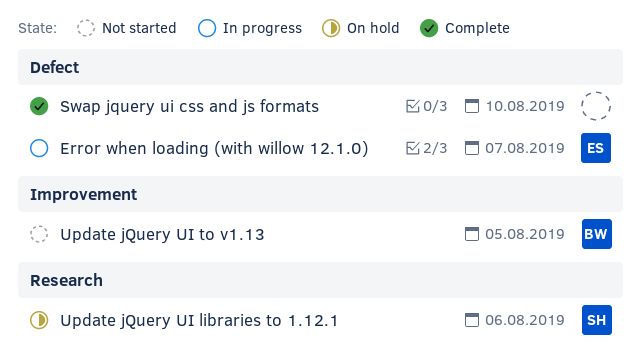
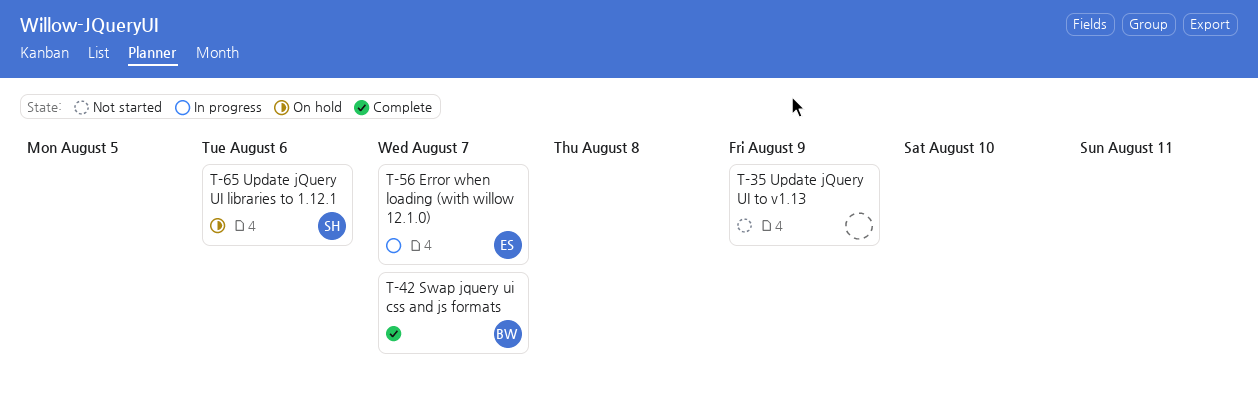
Swap jquery ui css and js formats, owner: none -> BW
Swap jquery ui css and js formats, due: Aug 10 -> Aug 7
Update jQuery UI to v1.13, owner: BW -> none
Update jQuery UI to v1.13, due: Aug 5 -> Aug 9

